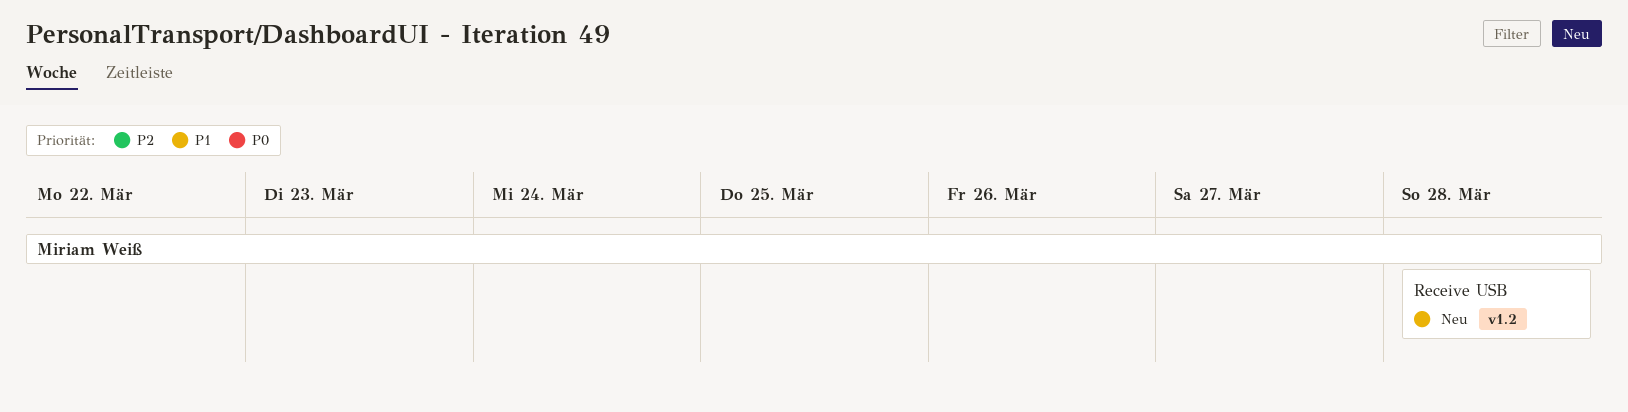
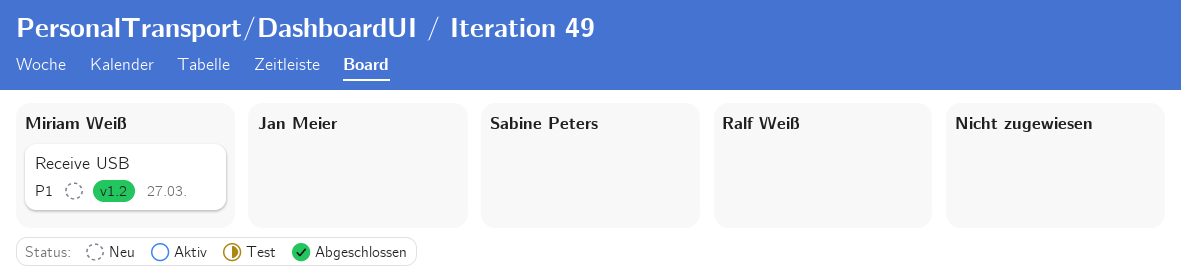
Receive USB, due: Mar 28 -> Mar 27

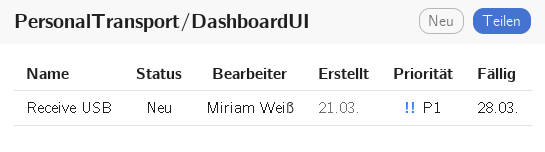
Receive USB, due: Mar 27 -> Mar 28

